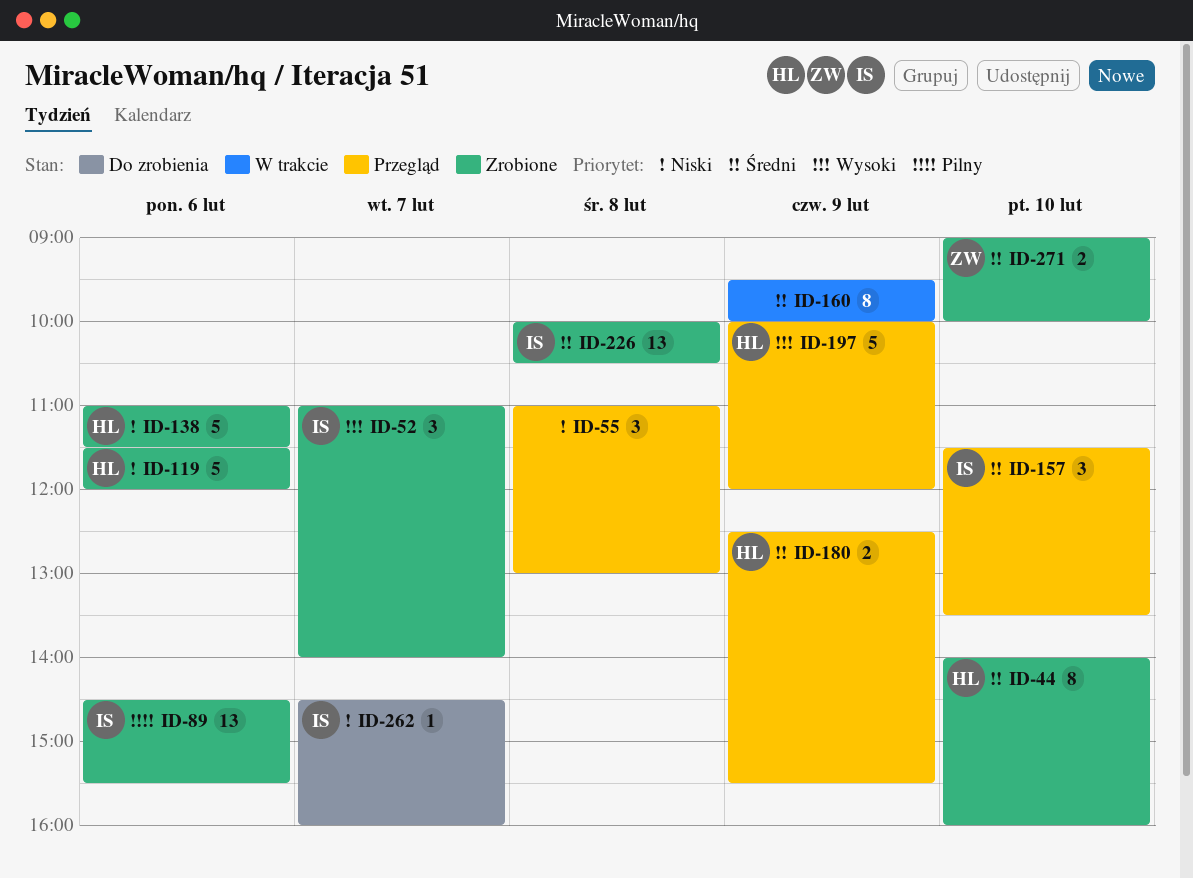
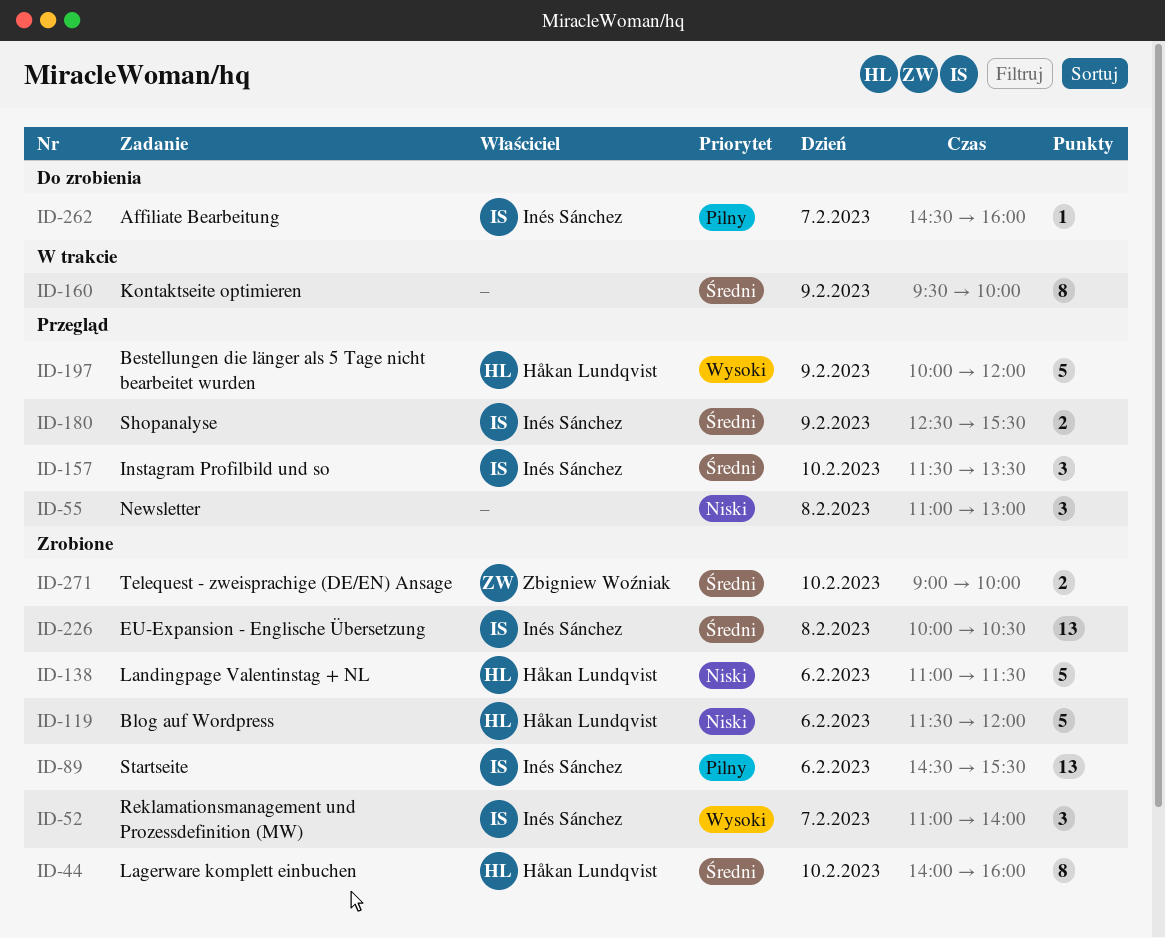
ID-180, owner: Håkan Lundqvist -> Inés Sánchez
ID-262, priority: Niski -> Pilny

